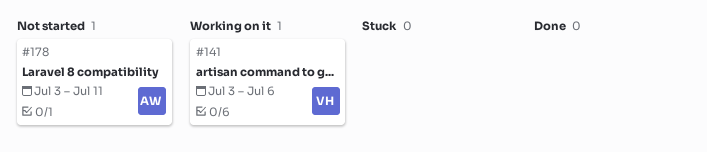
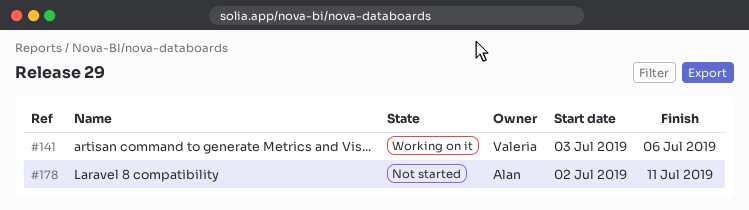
#178, start: Jul 3 -> Jul 2

